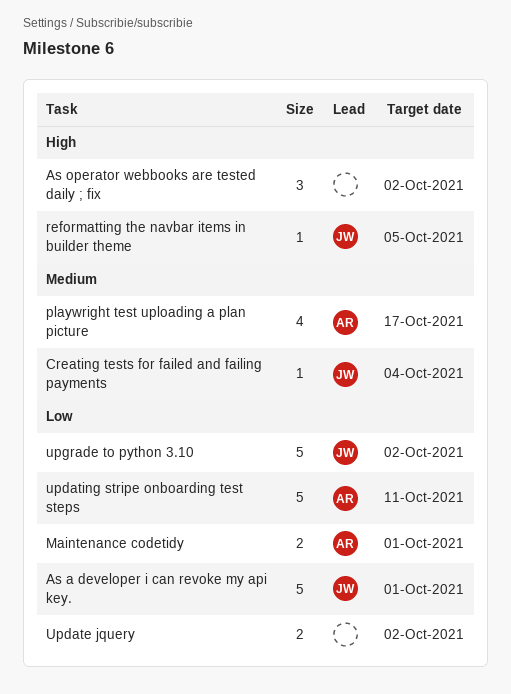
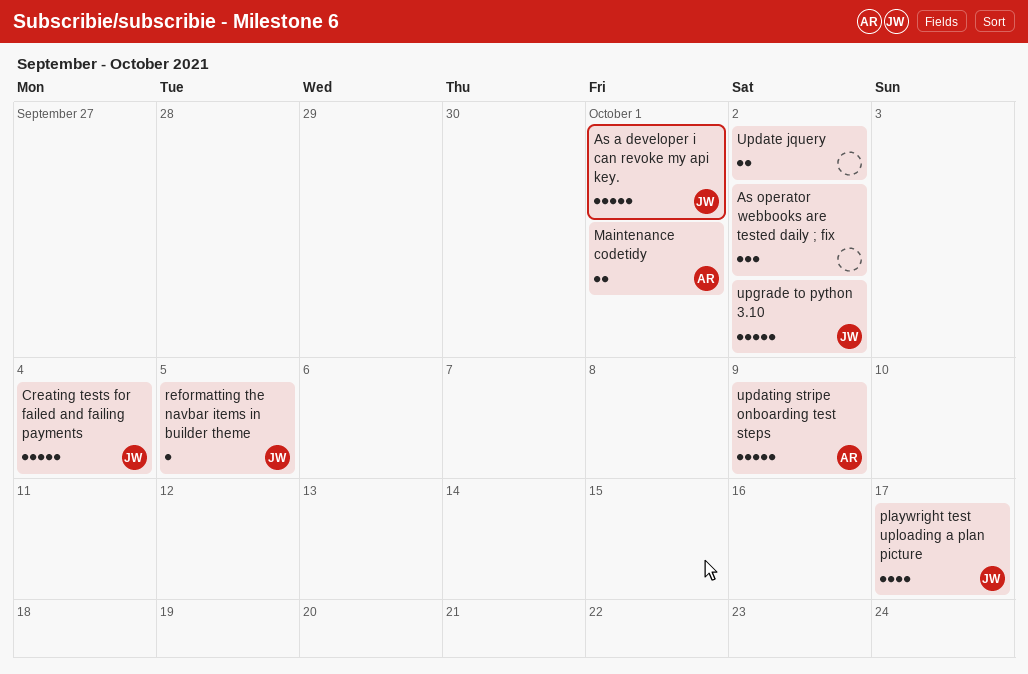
Creating tests for failed and failing payments, estimate: 1 -> 5
playwright test uploading a plan picture, owner: AR -> JW
updating stripe onboarding test steps, due: Oct 11 -> Oct 9

